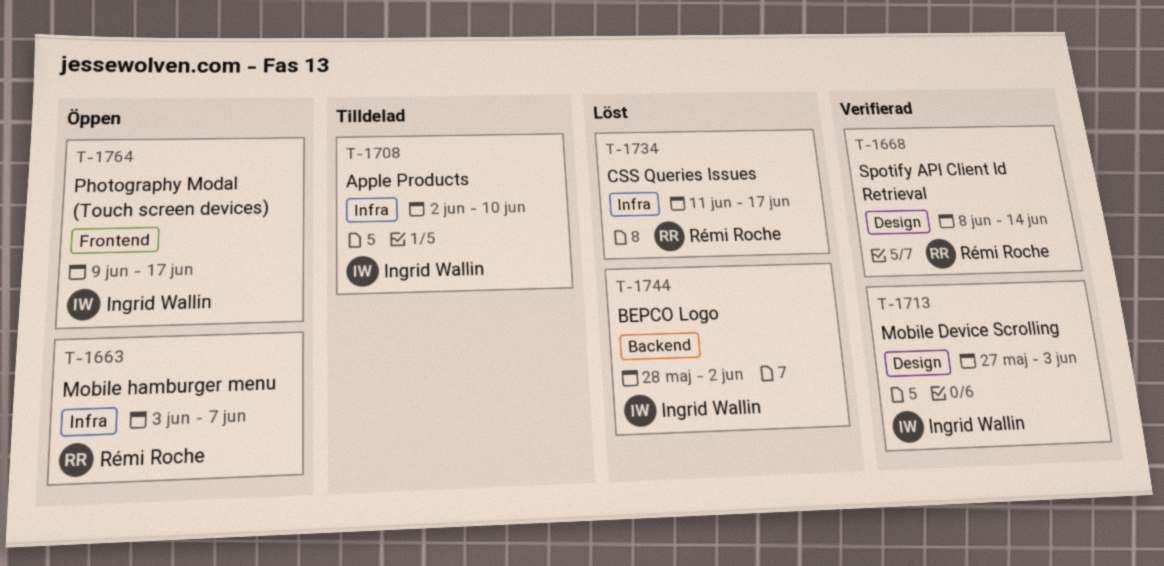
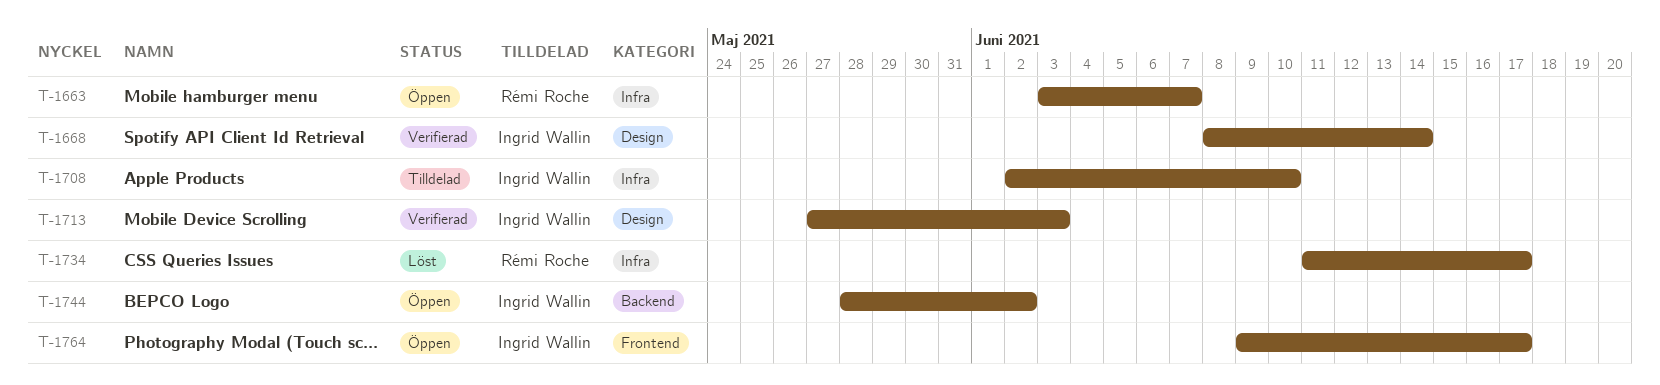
T-1668, owner: Rémi Roche -> Ingrid Wallin
T-1744, status: Löst -> Öppen

